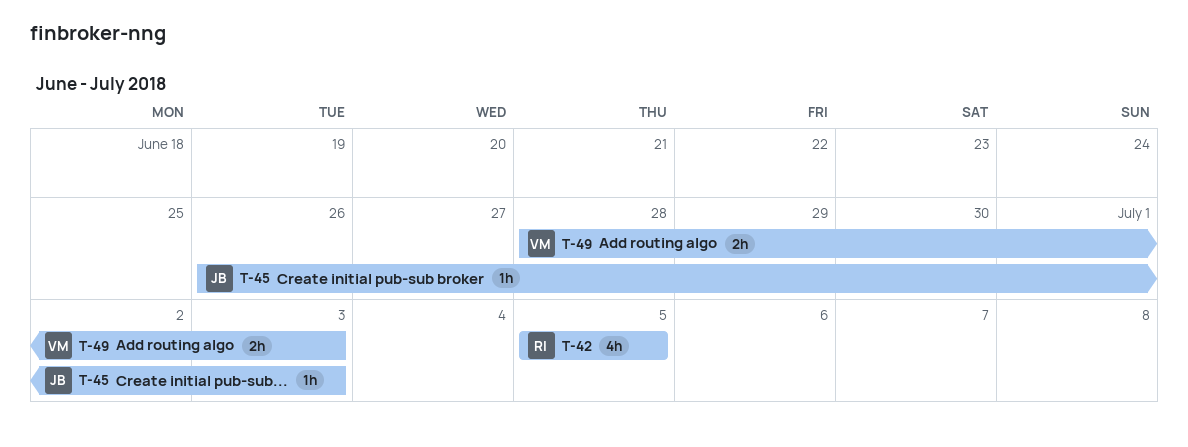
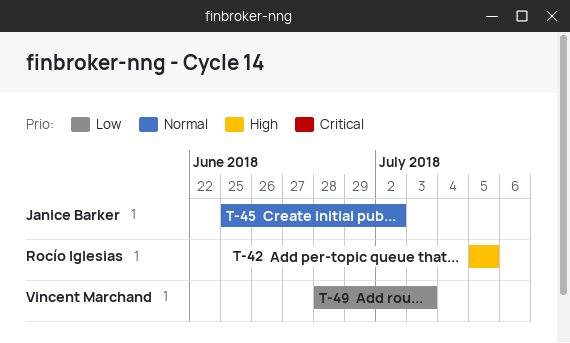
T-45, start: Jun 26 -> Jun 25
T-45, due: Jul 3 -> Jul 2

